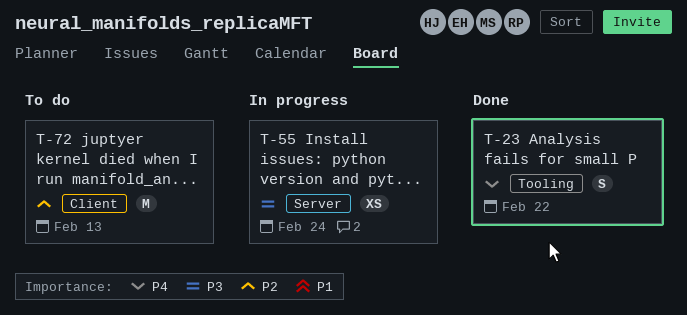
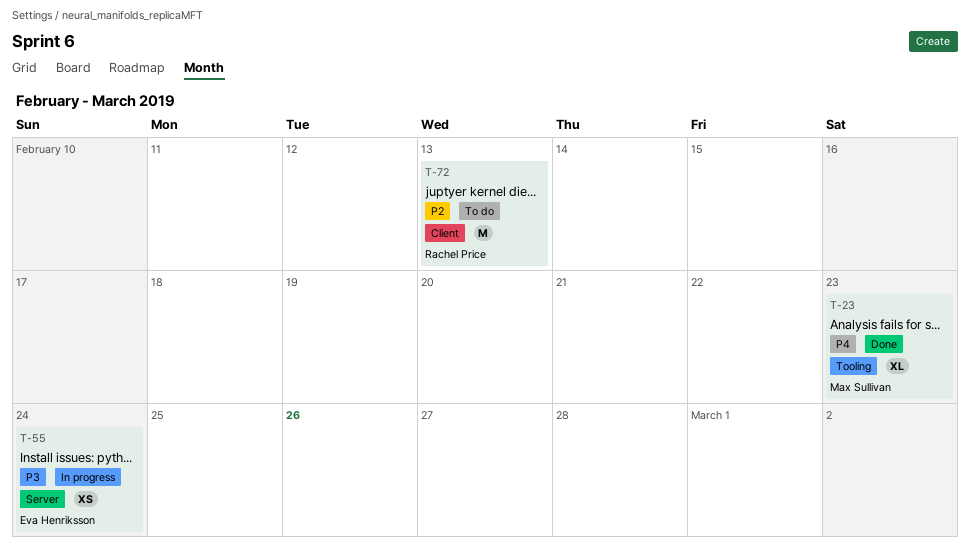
T-23, estimate: S -> XL
T-23, due: Feb 22 -> Feb 23

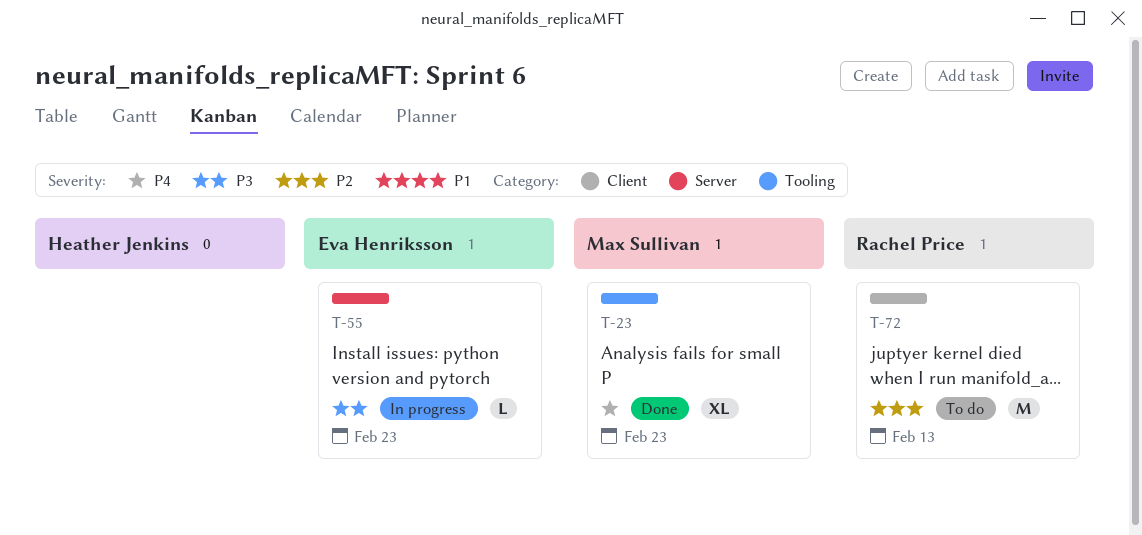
T-55, estimate: XS -> L
T-55, due: Feb 24 -> Feb 23

